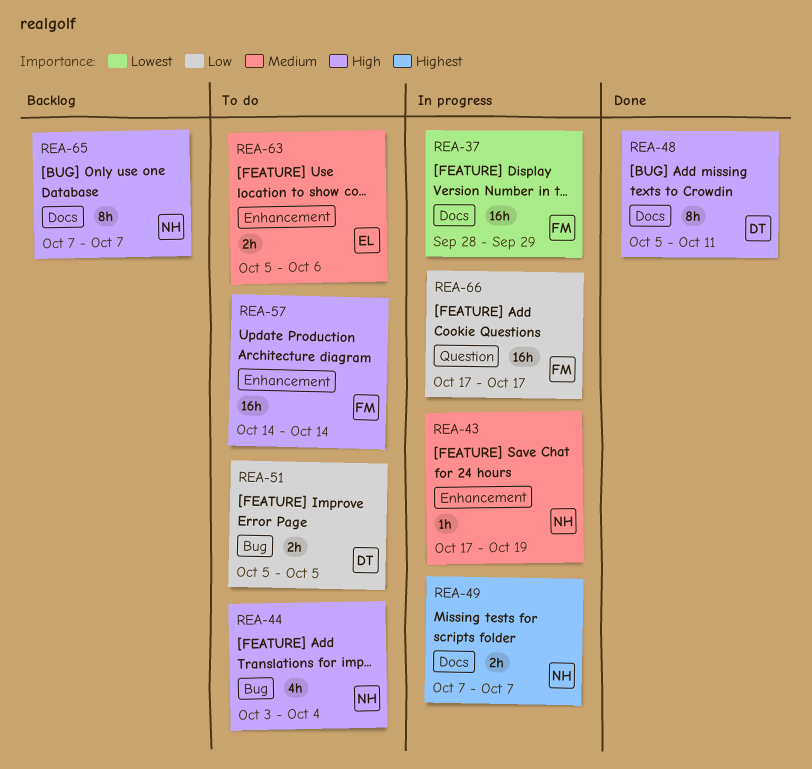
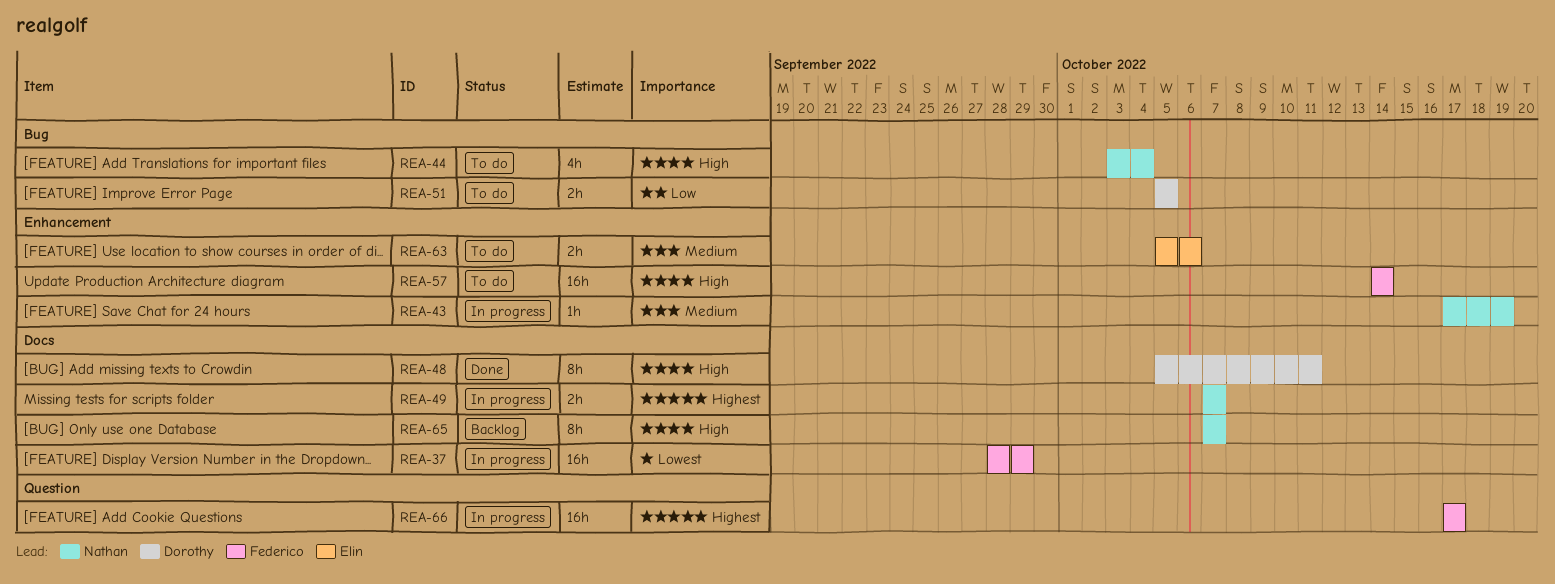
REA-66, priority: Low -> Highest

